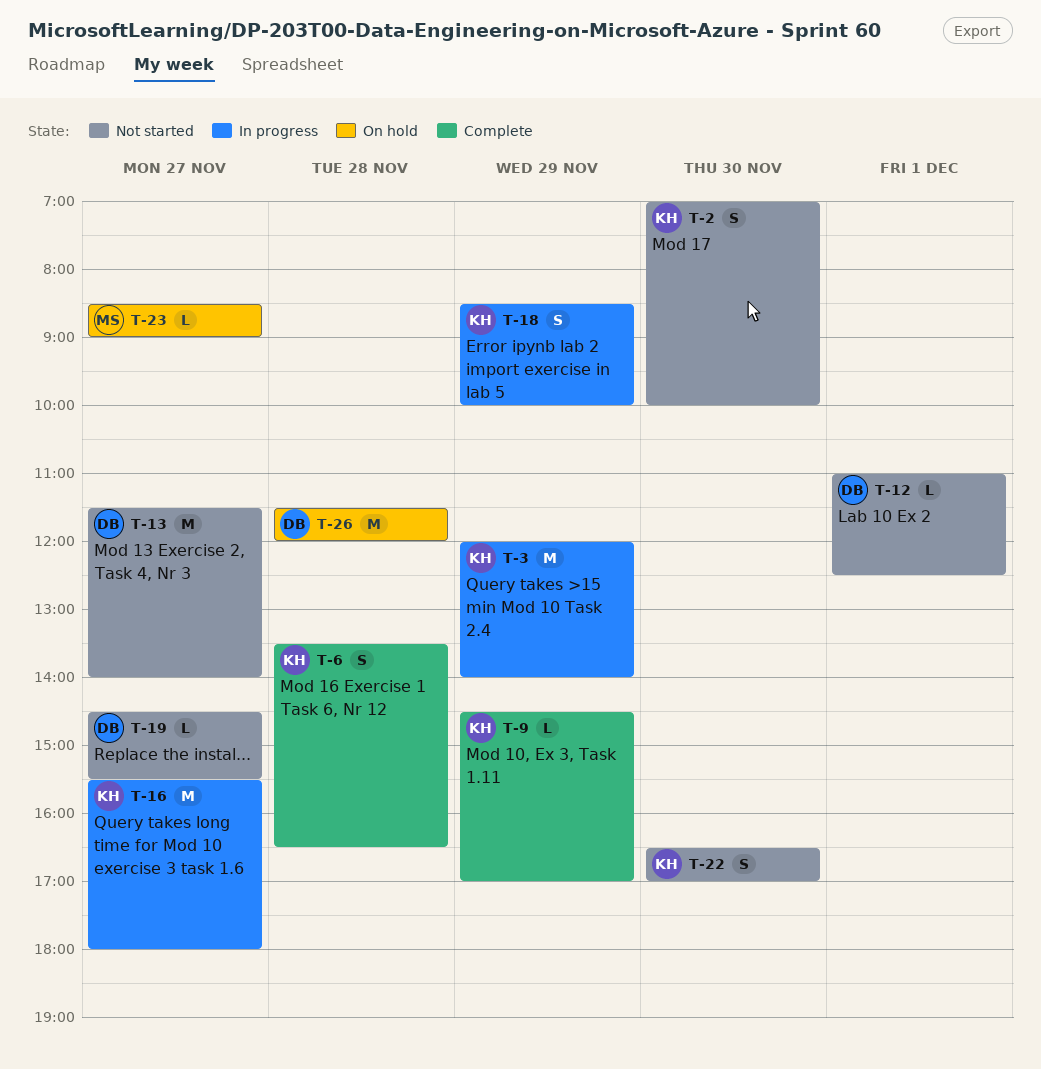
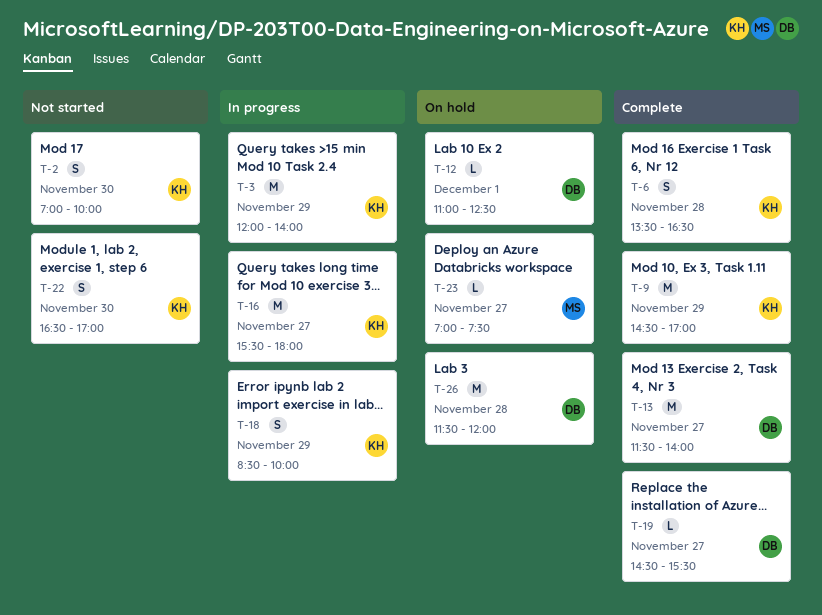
T-9, estimate: L -> M
T-12, status: Not started -> On hold
T-13, status: Not started -> Complete
T-19, status: Not started -> Complete
T-23, begins: 08:30 -> 07:00
T-23, ends: 09:00 -> 07:30

